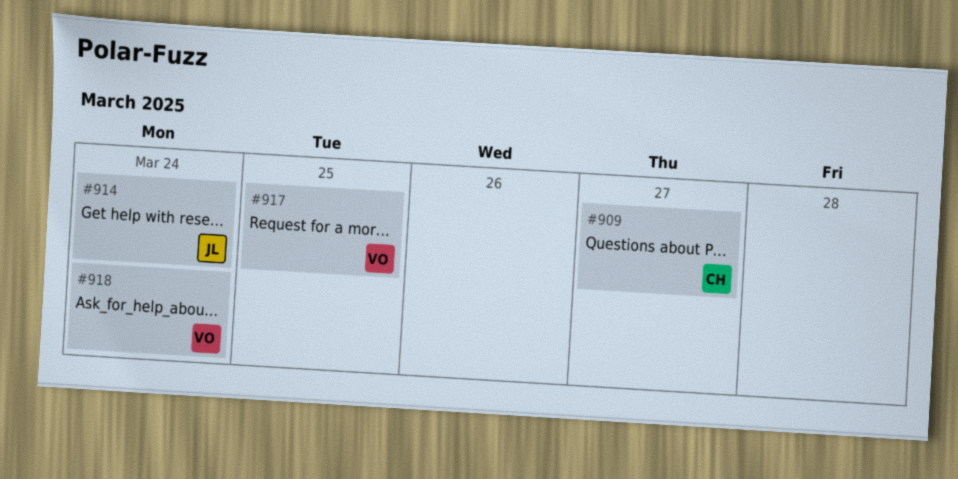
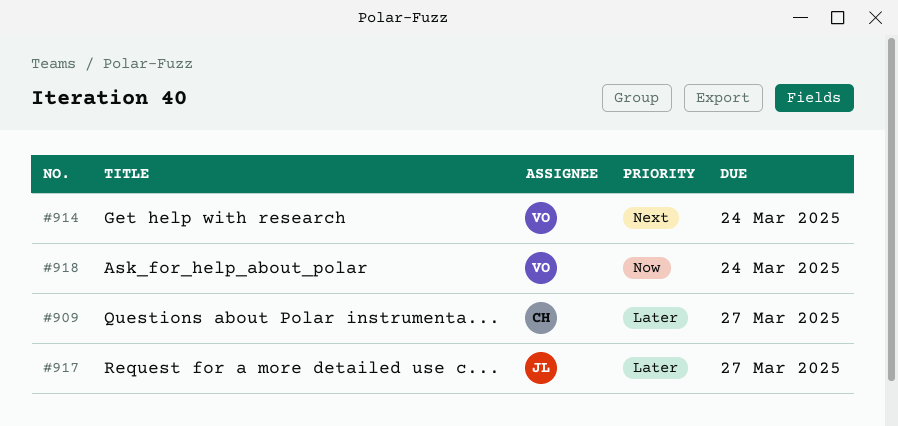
#914, owner: JL -> VO
#917, owner: VO -> JL
#917, due: Mar 25 -> Mar 27

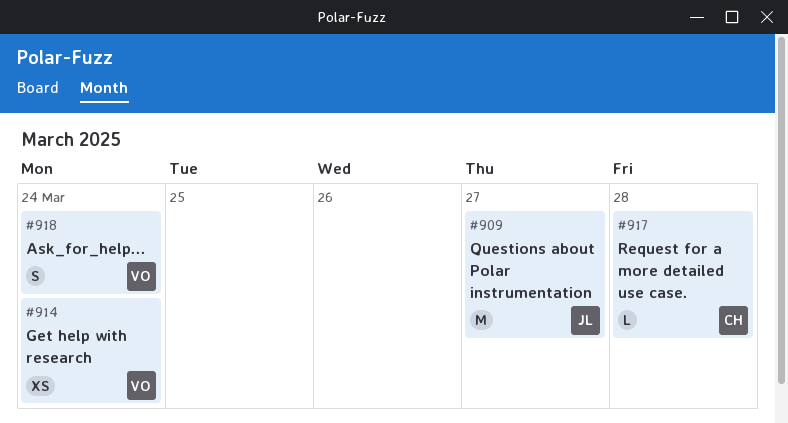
#909, owner: CH -> JL
#917, owner: JL -> CH
#917, due: Mar 27 -> Mar 28

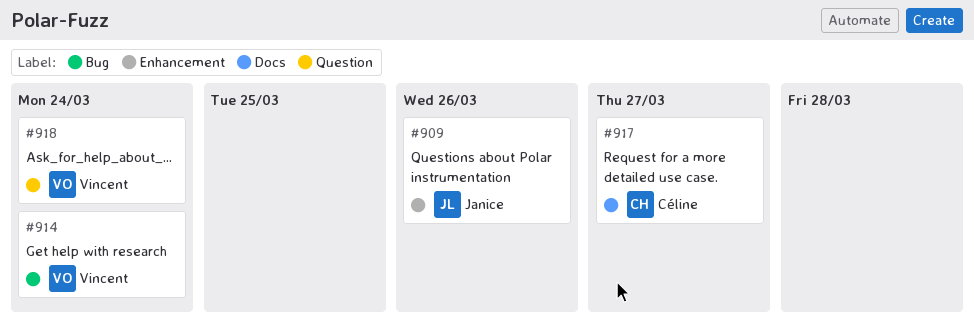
#909, due: Mar 27 -> Mar 26
#917, due: Mar 28 -> Mar 27

